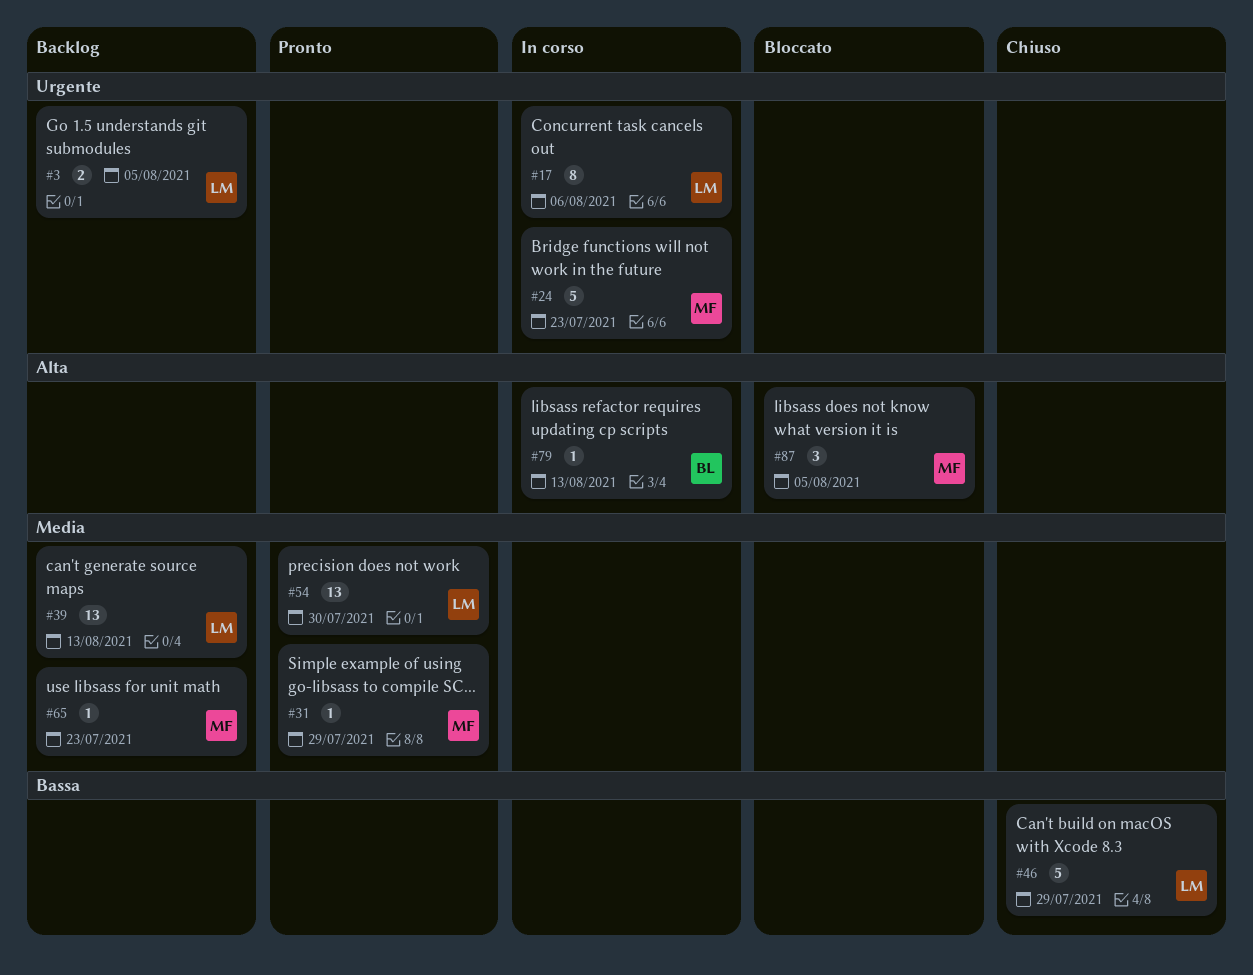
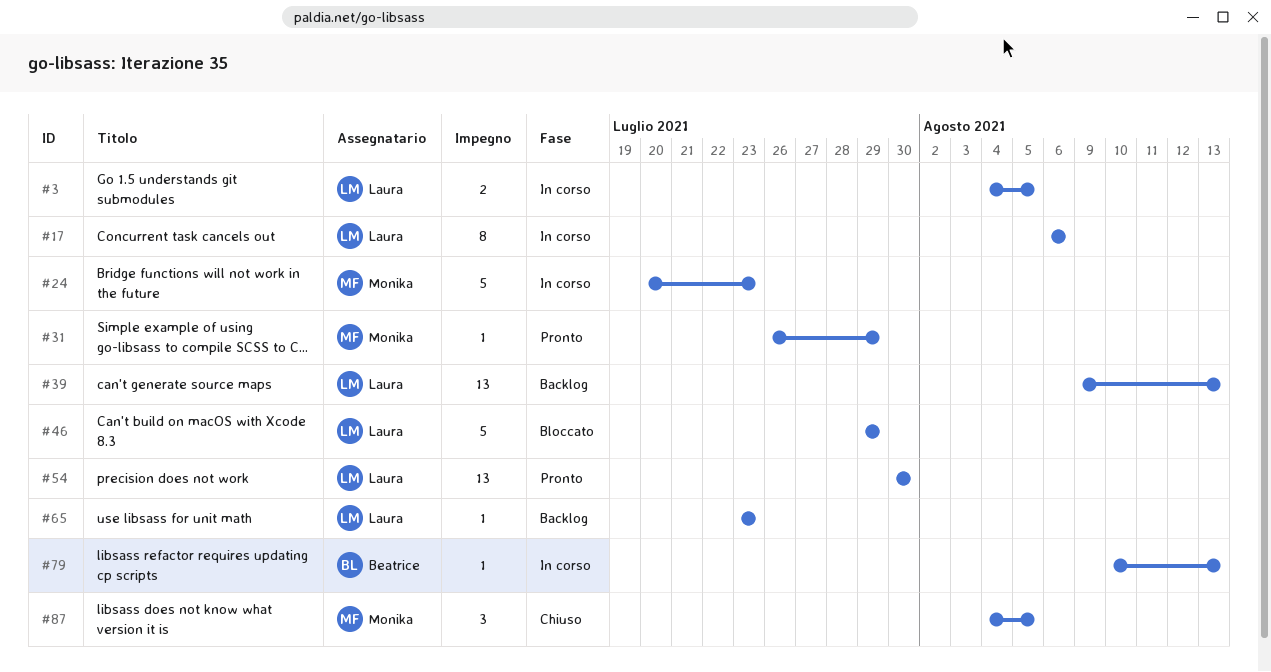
#3, status: Backlog -> In corso
#46, status: Chiuso -> Bloccato
#65, owner: Monika -> Laura
#87, status: Bloccato -> Chiuso

